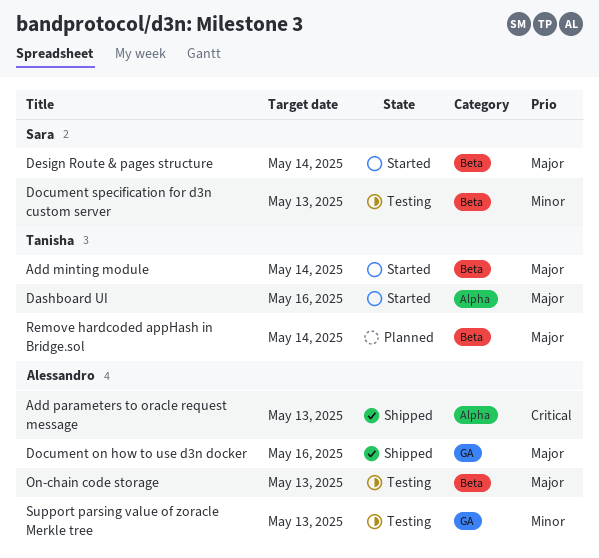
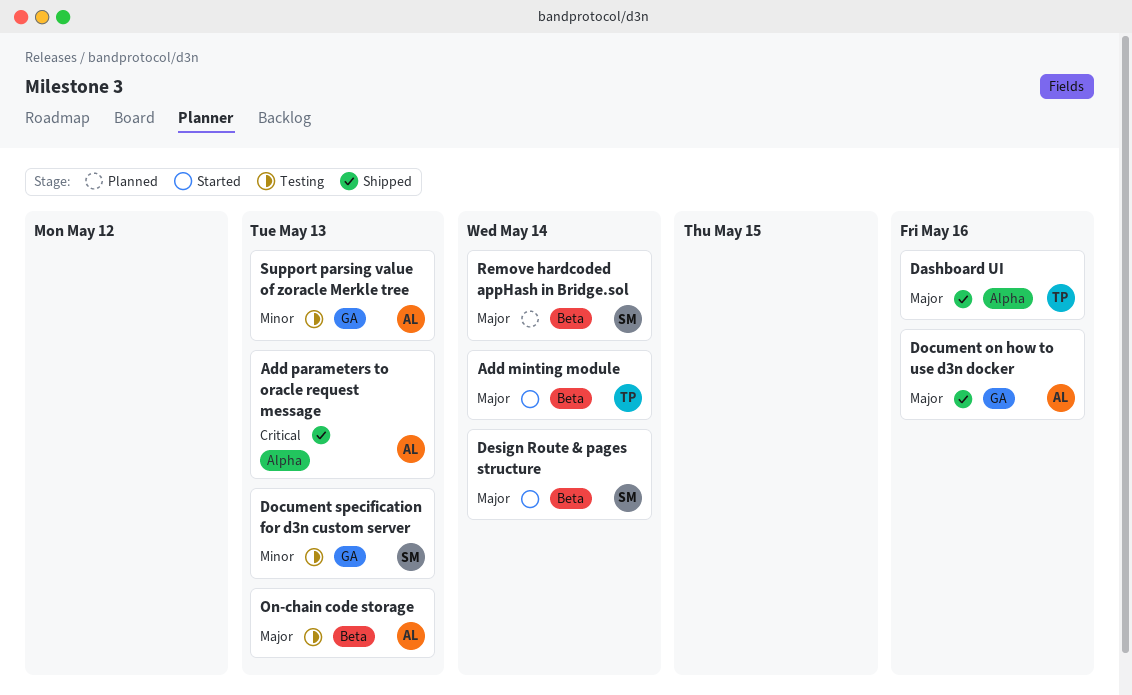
Dashboard UI, status: Started -> Shipped
Document specification for d3n custom server, label: Beta -> GA
Remove hardcoded appHash in Bridge.sol, owner: Tanisha -> Sara

